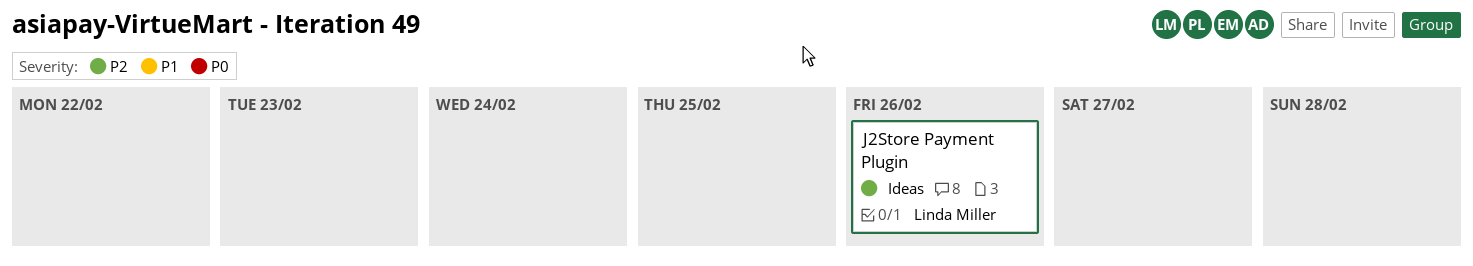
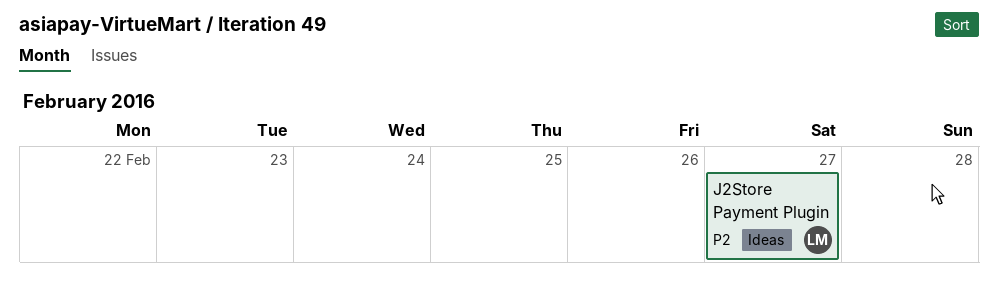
J2Store Payment Plugin, due: Feb 26 -> Feb 27

